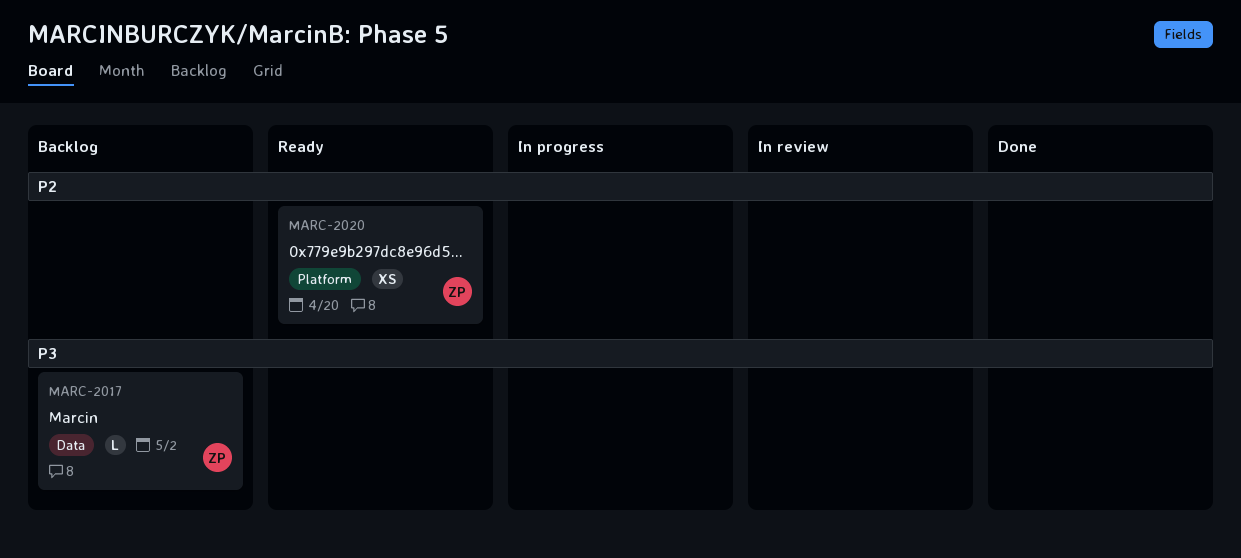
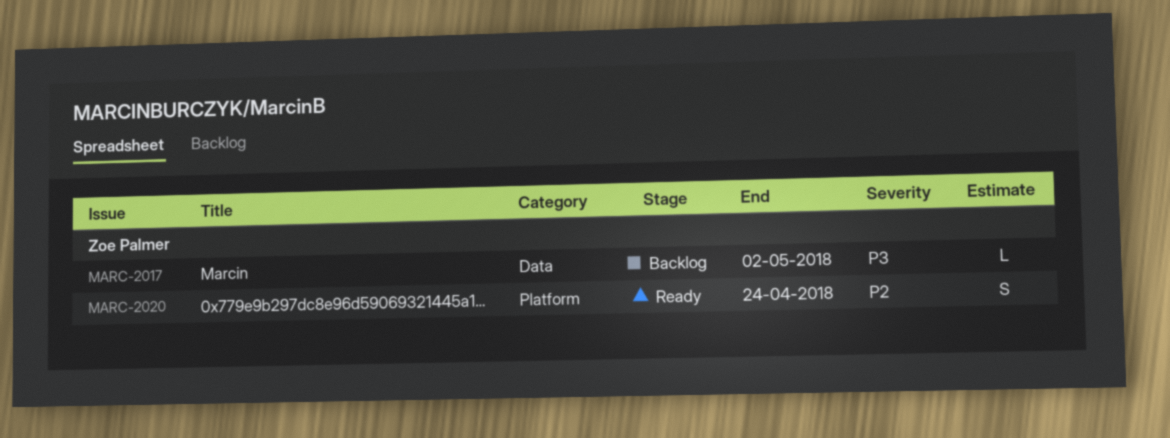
MARC-2020, estimate: XS -> S
MARC-2020, due: Apr 20 -> Apr 24

